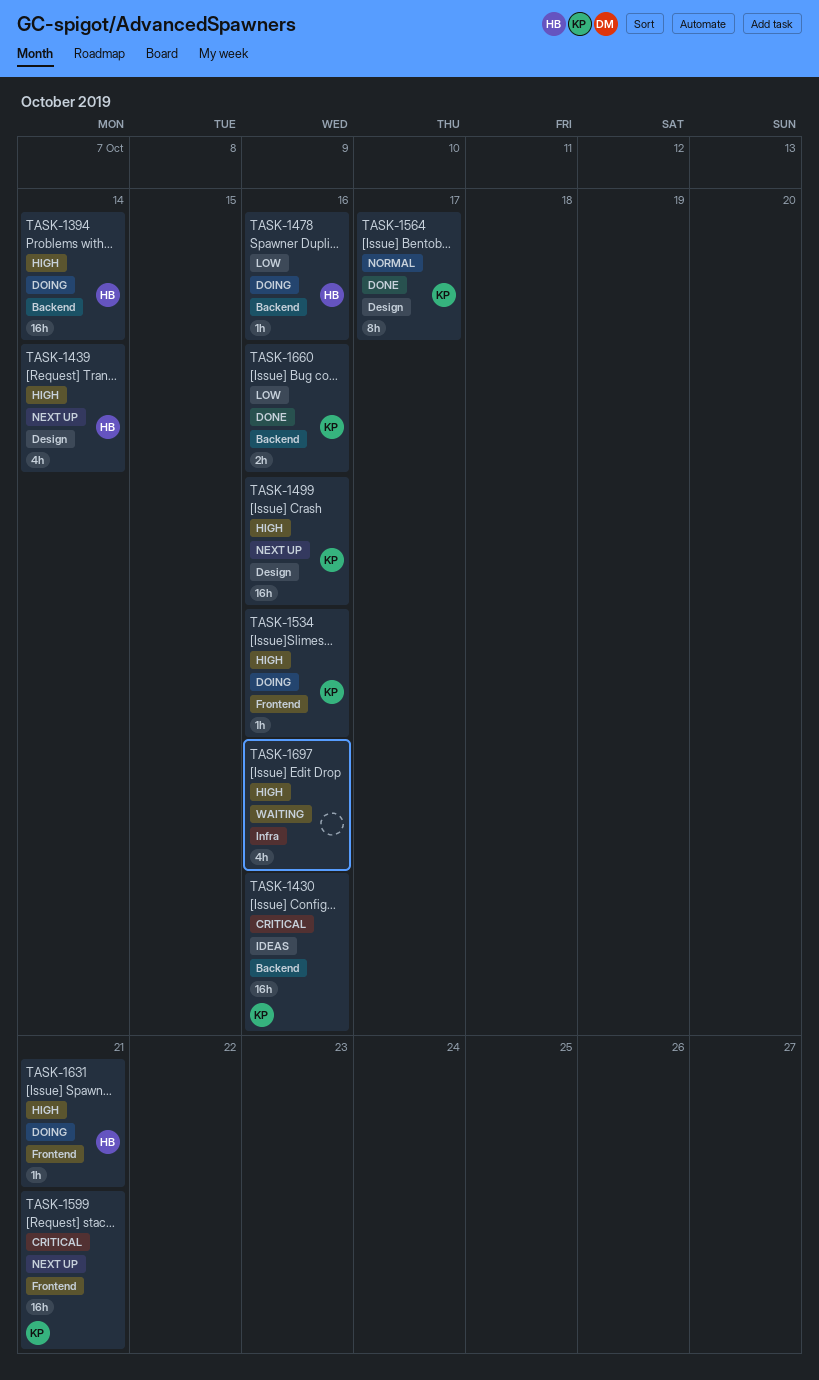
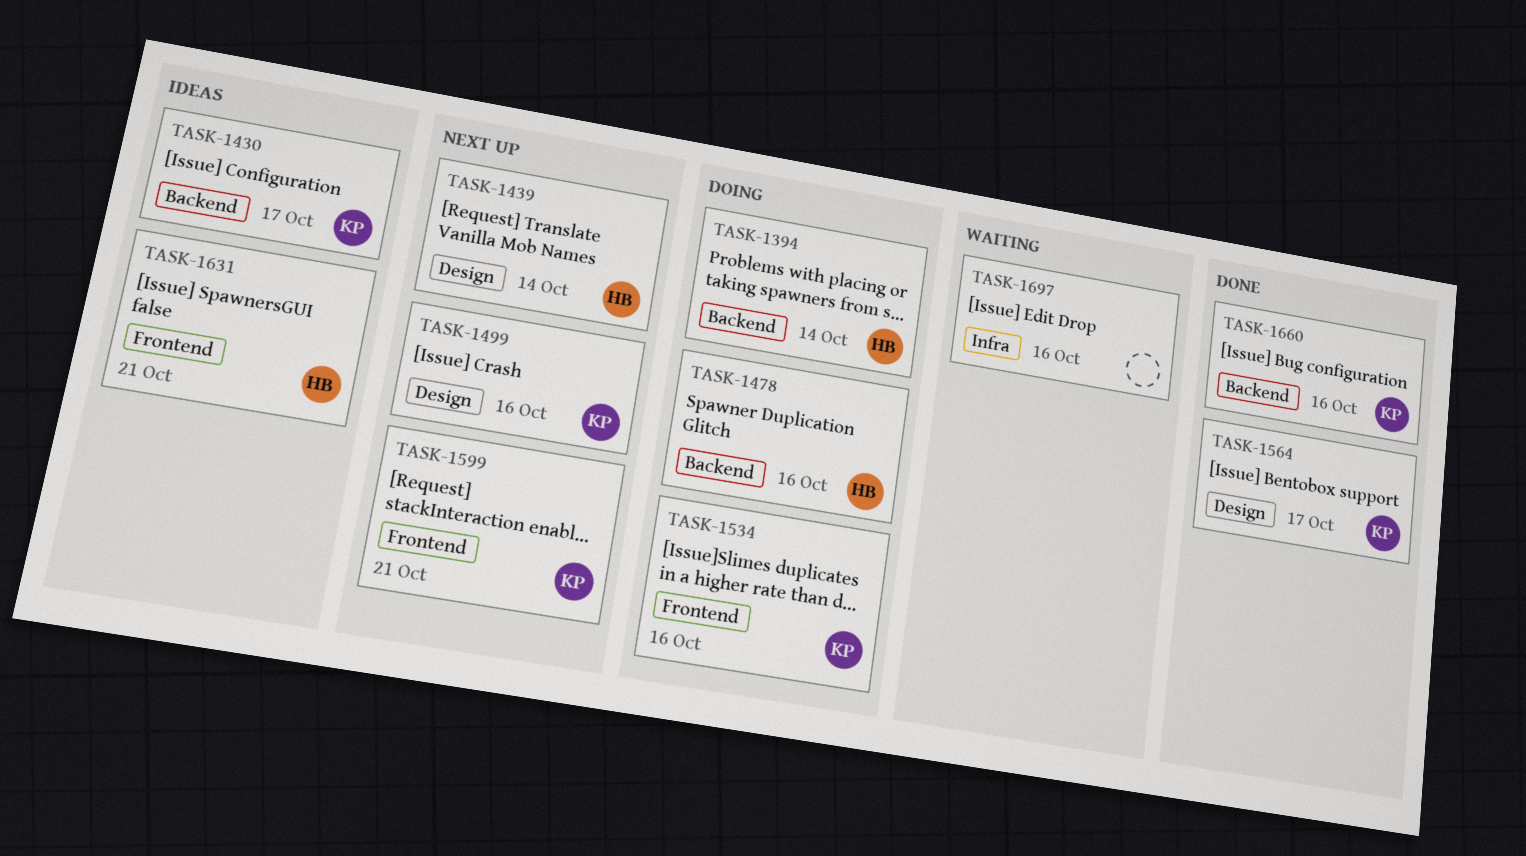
TASK-1430, due: Oct 16 -> Oct 17
TASK-1631, status: Doing -> Ideas

